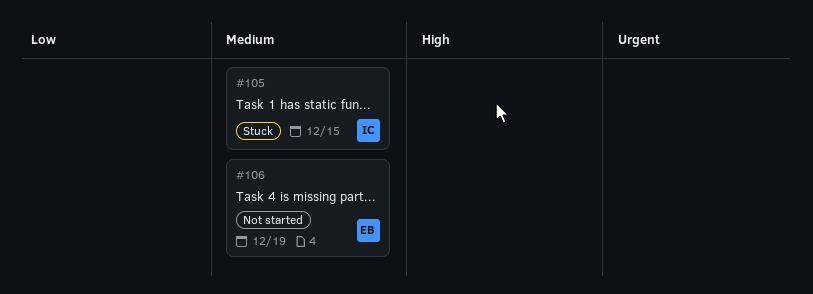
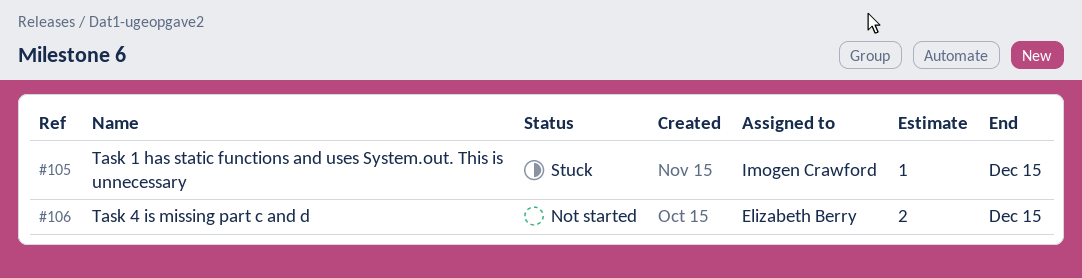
#106, due: Dec 19 -> Dec 15

